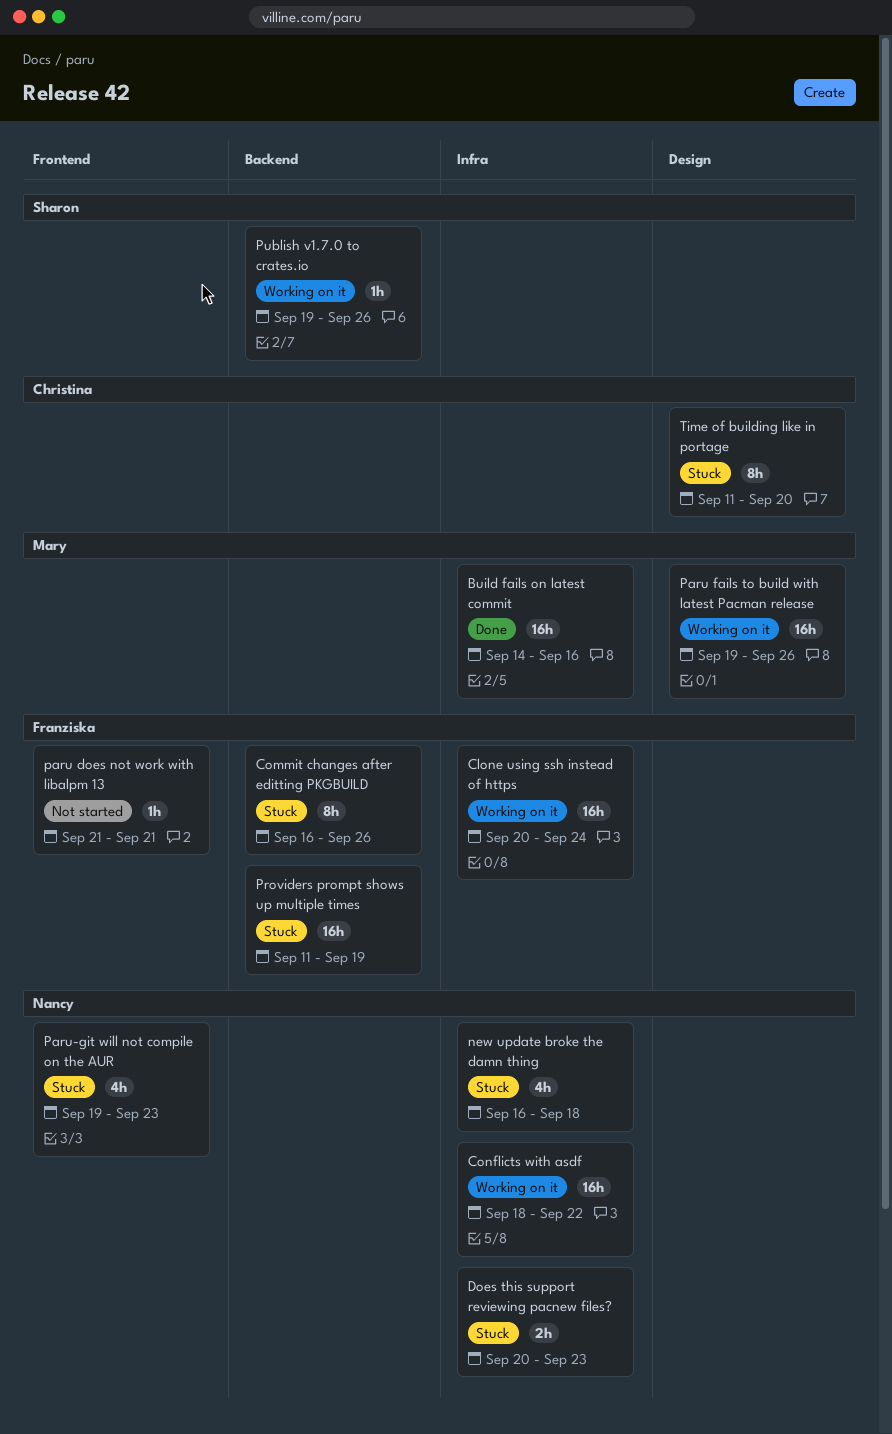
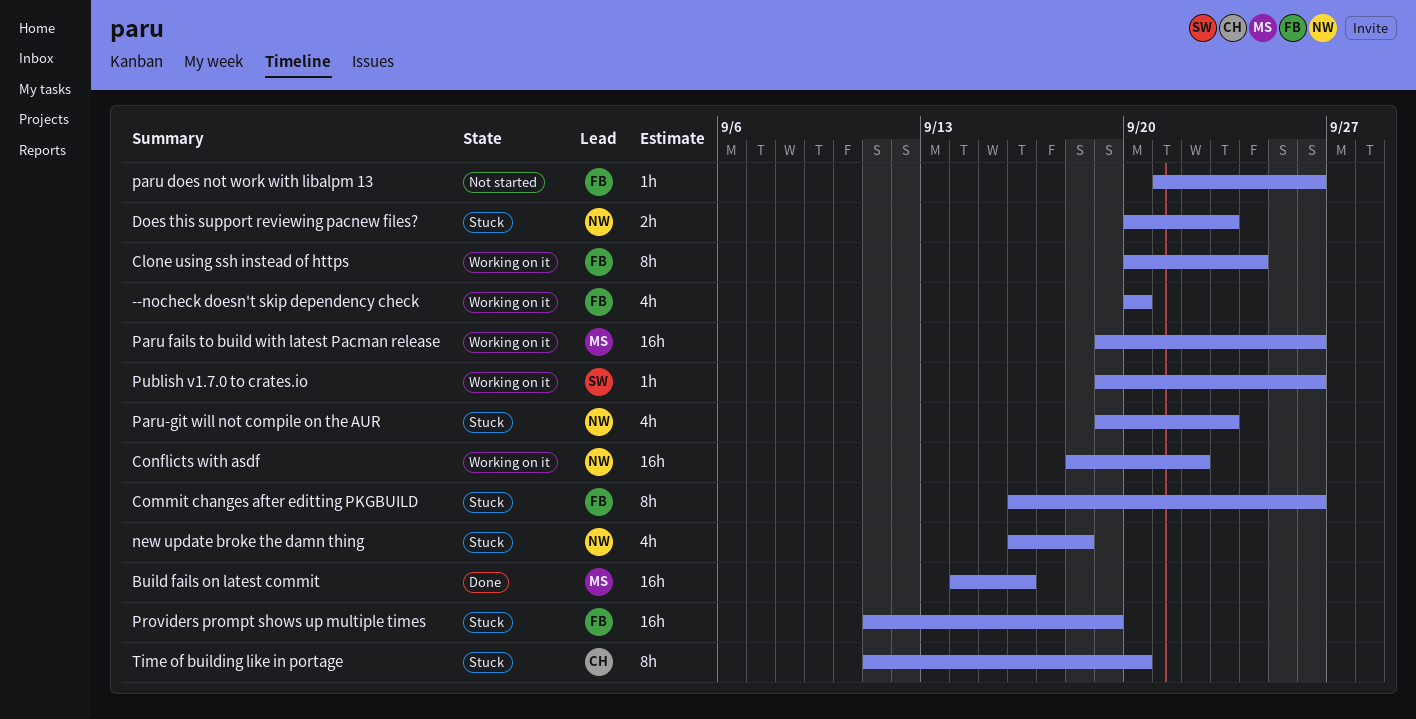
--nocheck doesn't skip dependency check: none -> present
Clone using ssh instead of https, estimate: 16h -> 8h
paru does not work with libalpm 13, due: Sep 21 -> Sep 26

